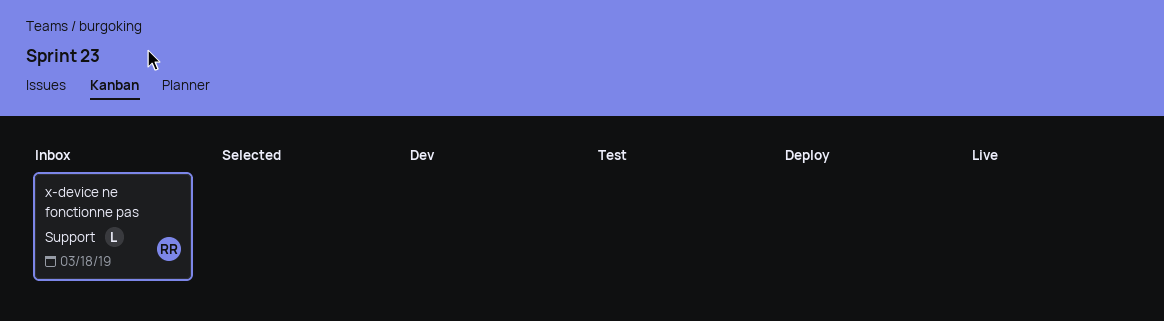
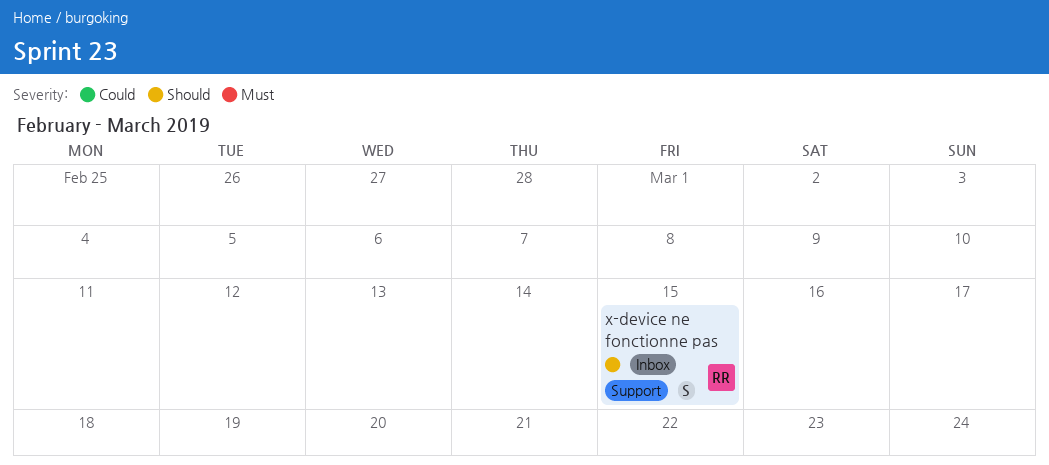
x-device ne fonctionne pas, estimate: L -> S
x-device ne fonctionne pas, due: Mar 18 -> Mar 15

